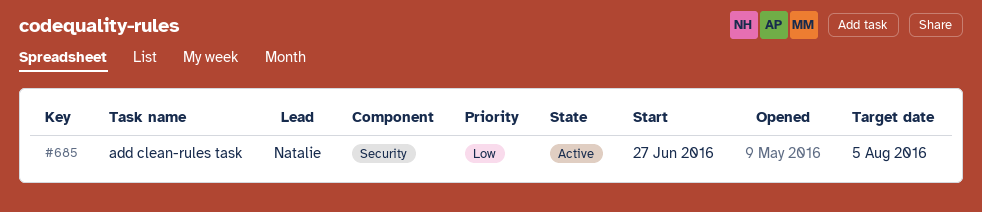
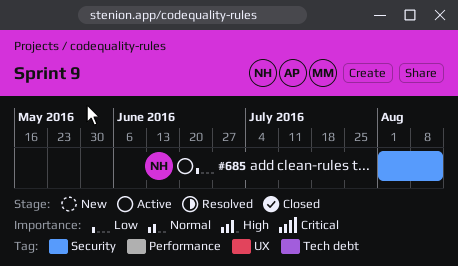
#685, start: Jun 27 -> Aug 1
#685, due: Aug 5 -> Aug 12

